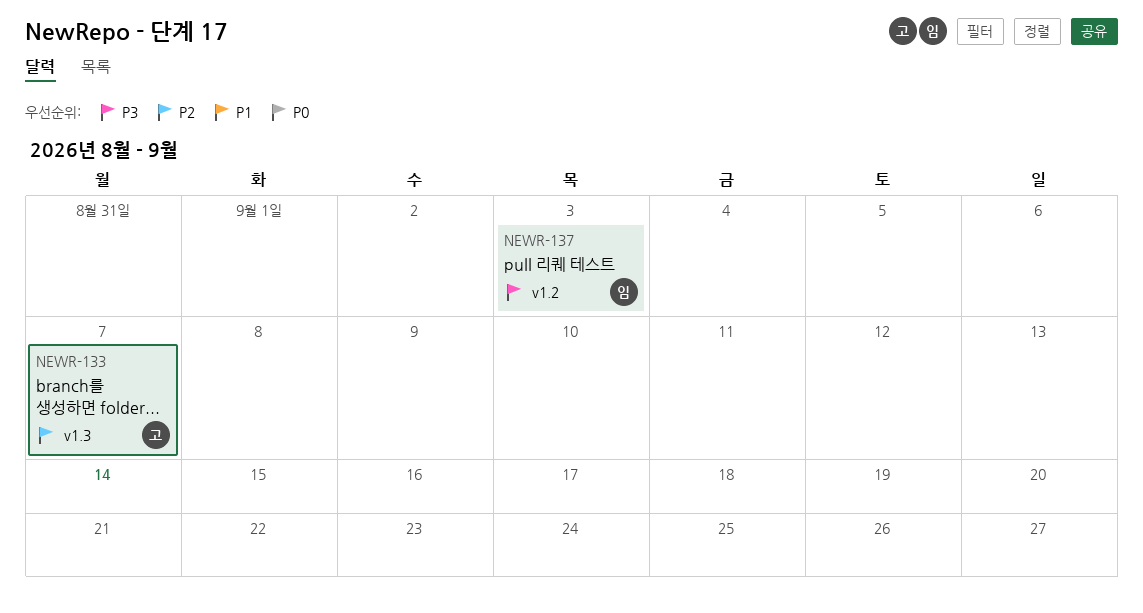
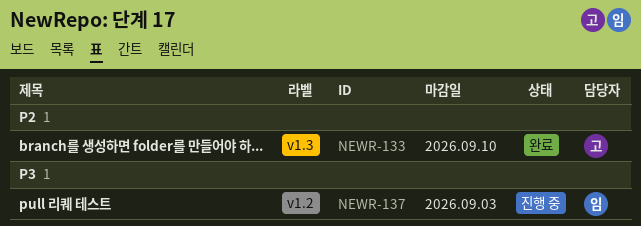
NEWR-133, due: Sep 7 -> Sep 10

